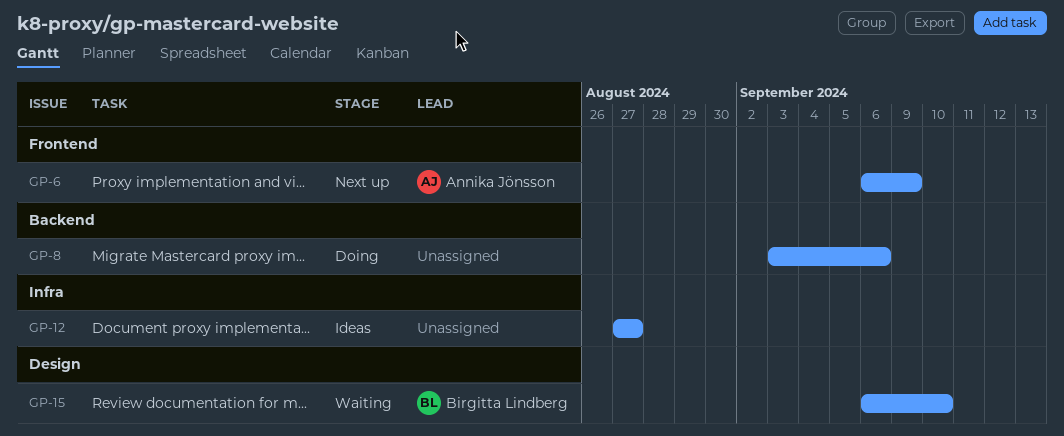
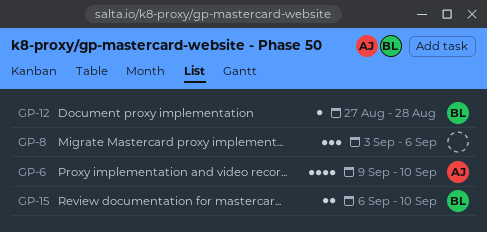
GP-6, start: Sep 6 -> Sep 9
GP-6, due: Sep 9 -> Sep 10
GP-12, owner: none -> Birgitta Lindberg
GP-12, due: Aug 27 -> Aug 28

